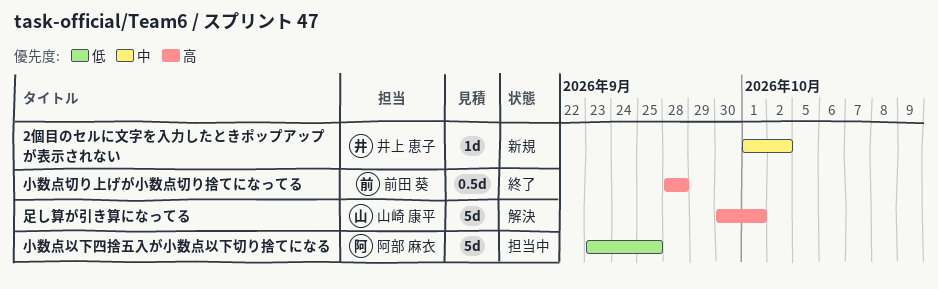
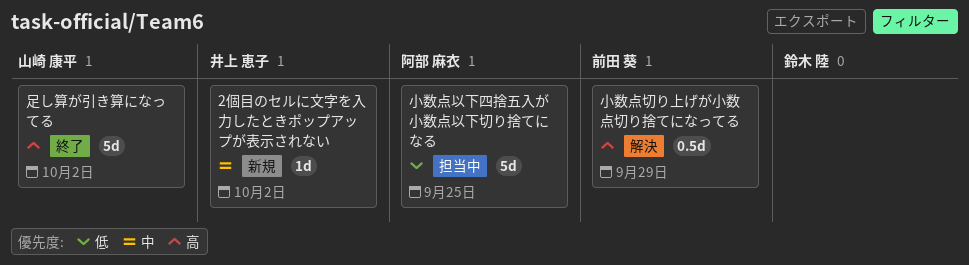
小数点切り上げが小数点切り捨てになってる, status: 終了 -> 解決
小数点切り上げが小数点切り捨てになってる, due: Sep 28 -> Sep 29
足し算が引き算になってる, status: 解決 -> 終了
足し算が引き算になってる, due: Oct 1 -> Oct 2

